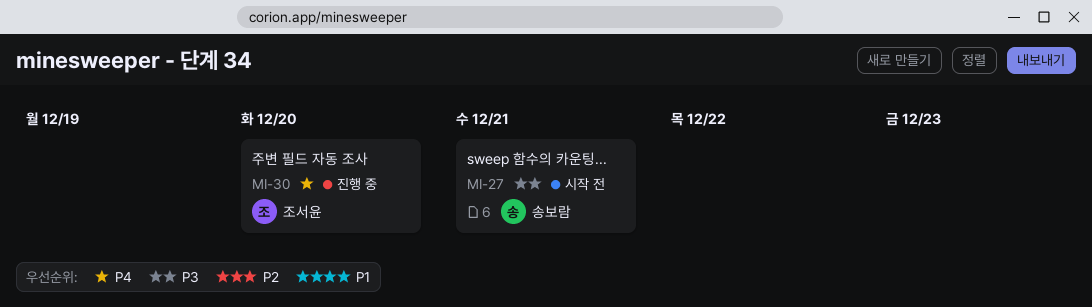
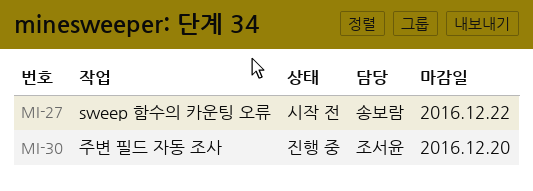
MI-27, due: Dec 21 -> Dec 22

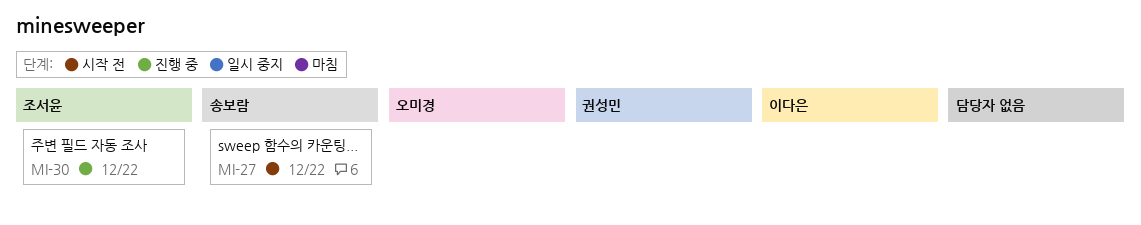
MI-30, due: Dec 20 -> Dec 22

